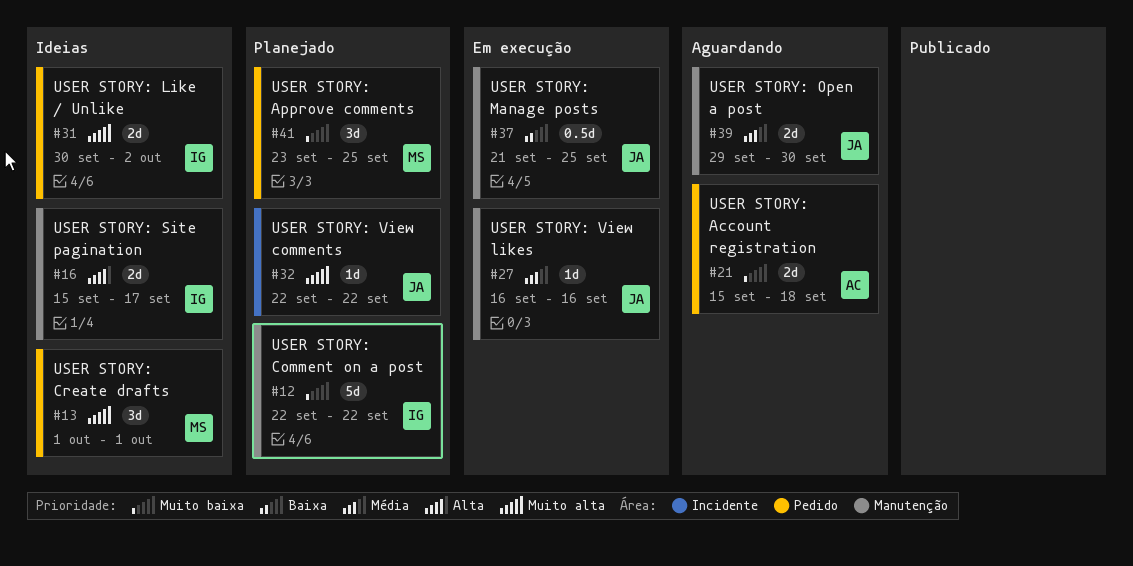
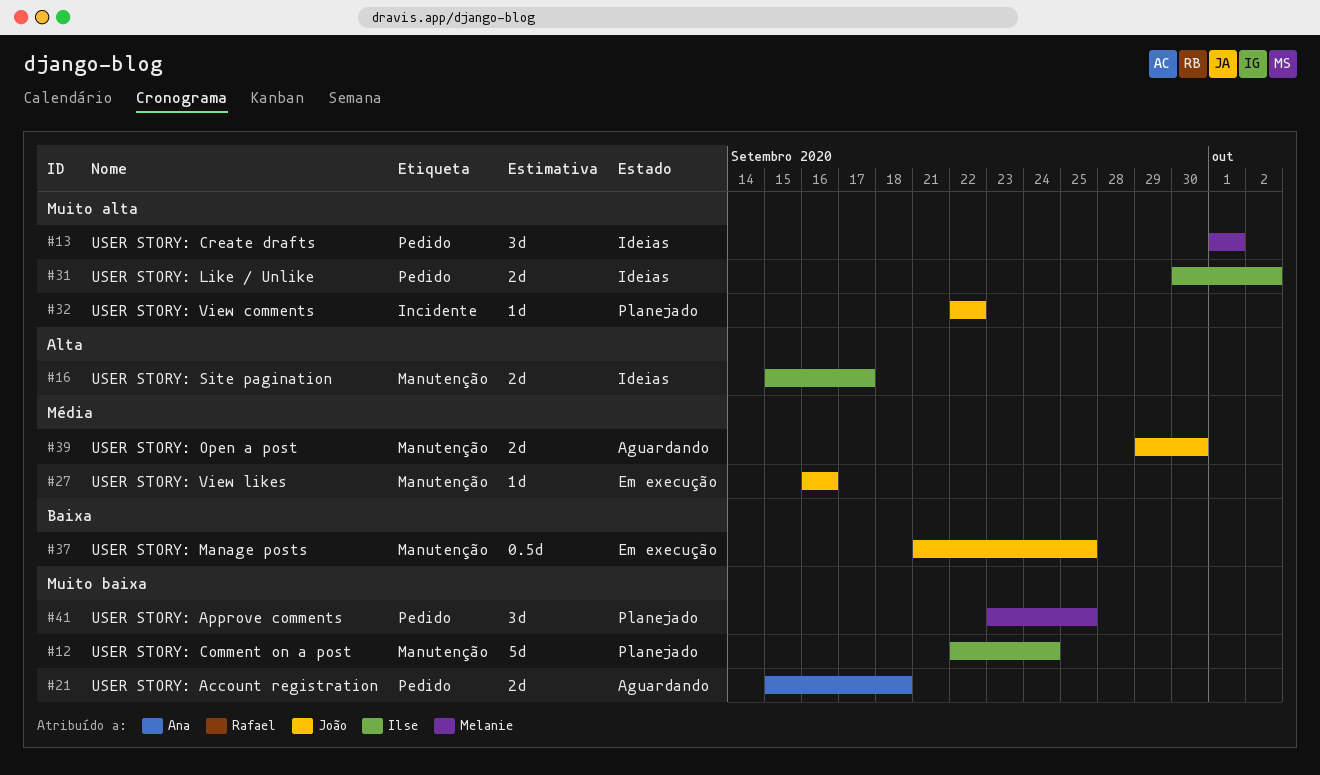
#12, due: Sep 22 -> Sep 24

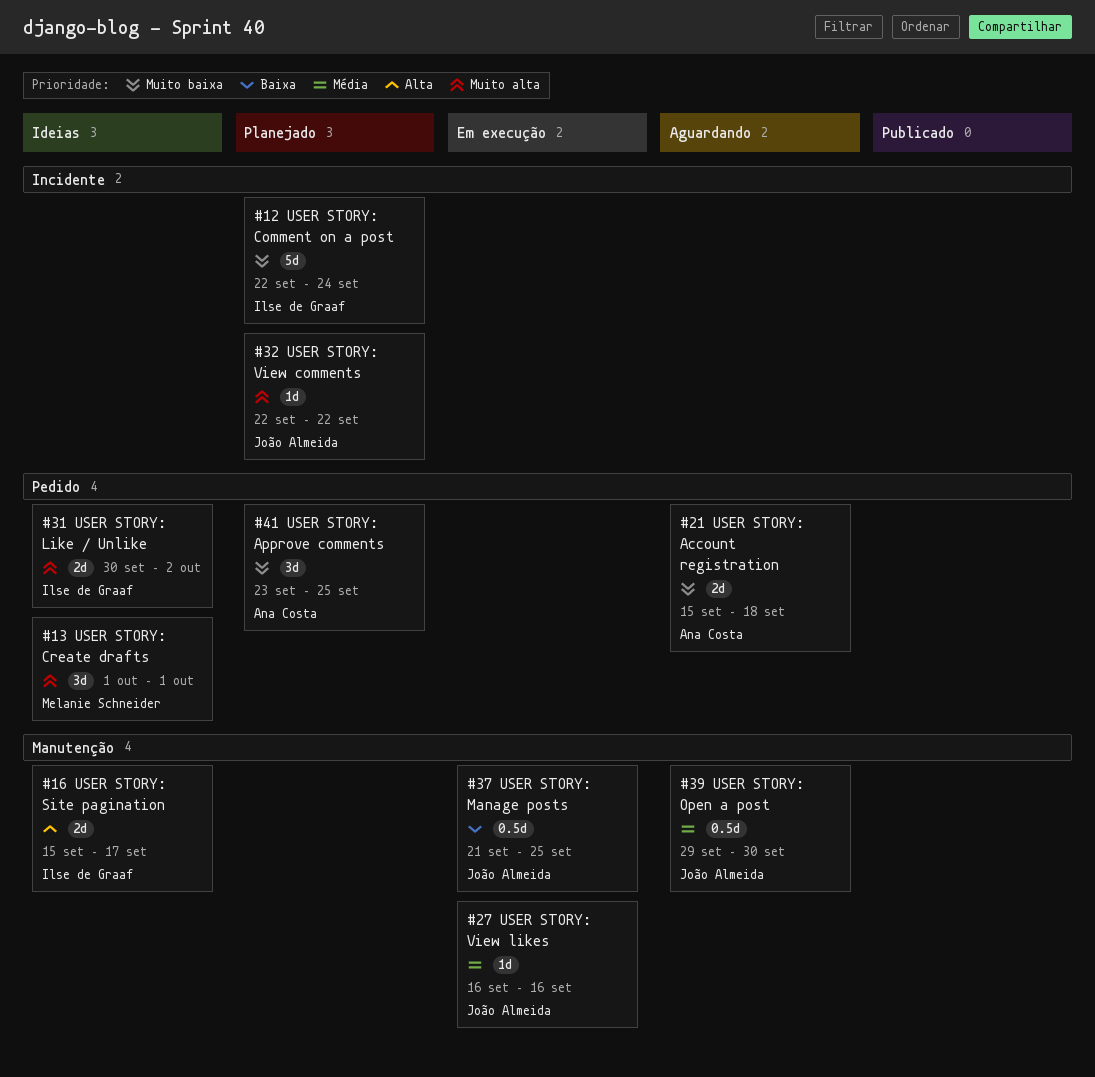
#12, label: Manutenção -> Incidente
#39, estimate: 2d -> 0.5d
#41, owner: Melanie Schneider -> Ana Costa

